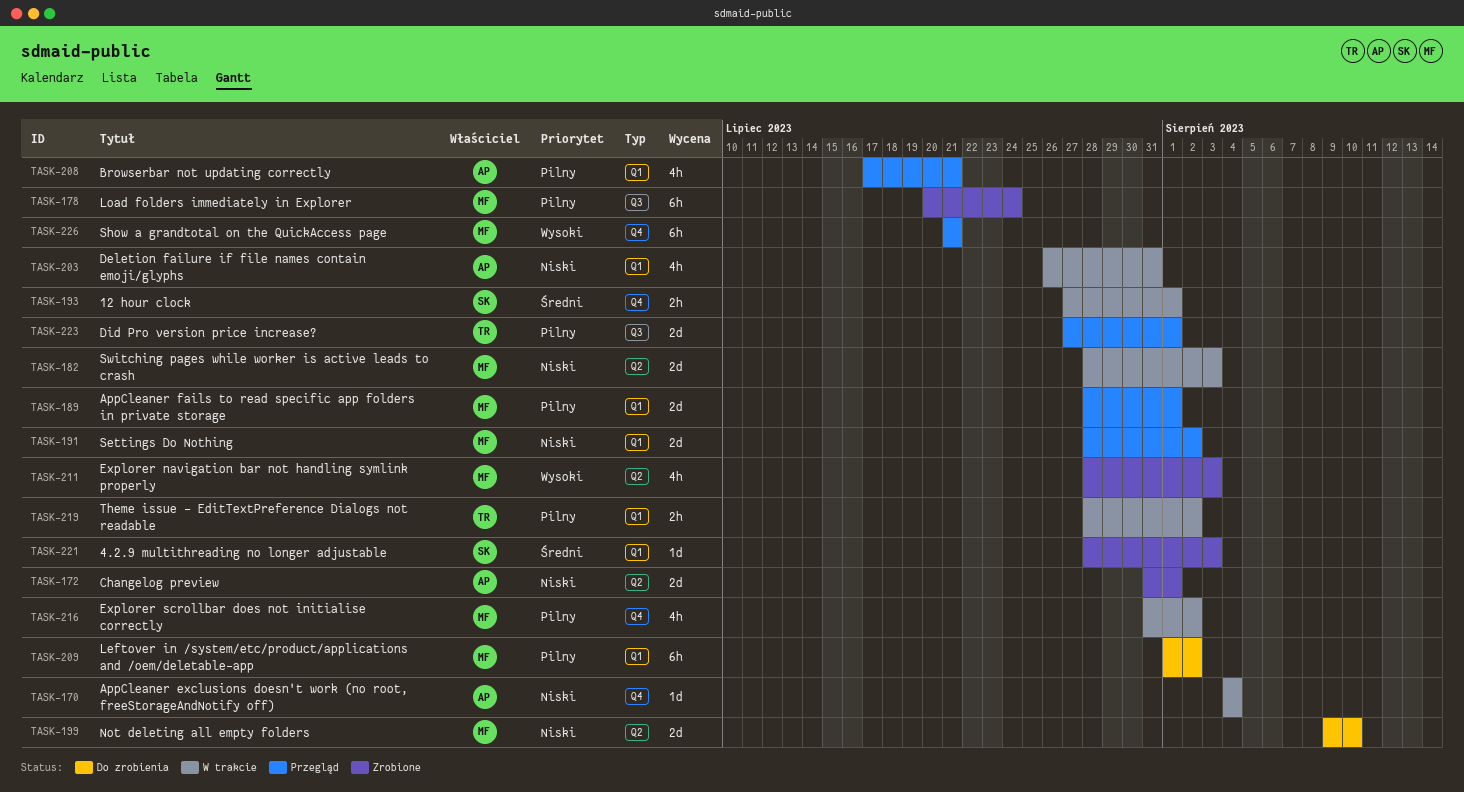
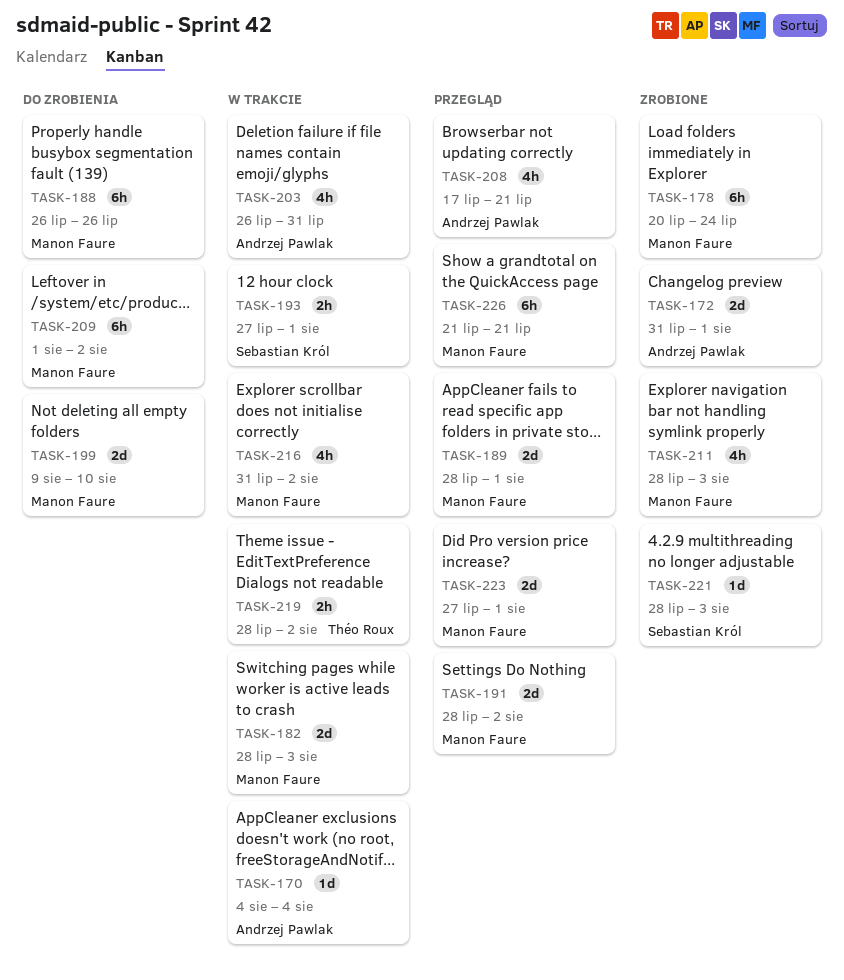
TASK-188: none -> present
TASK-223, owner: Théo Roux -> Manon Faure

